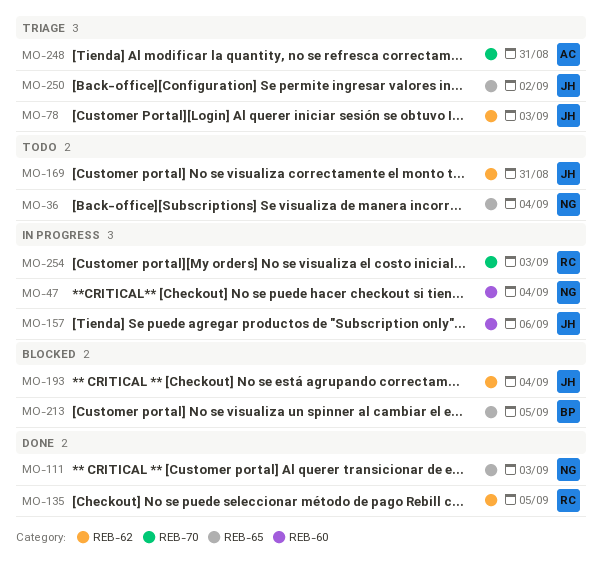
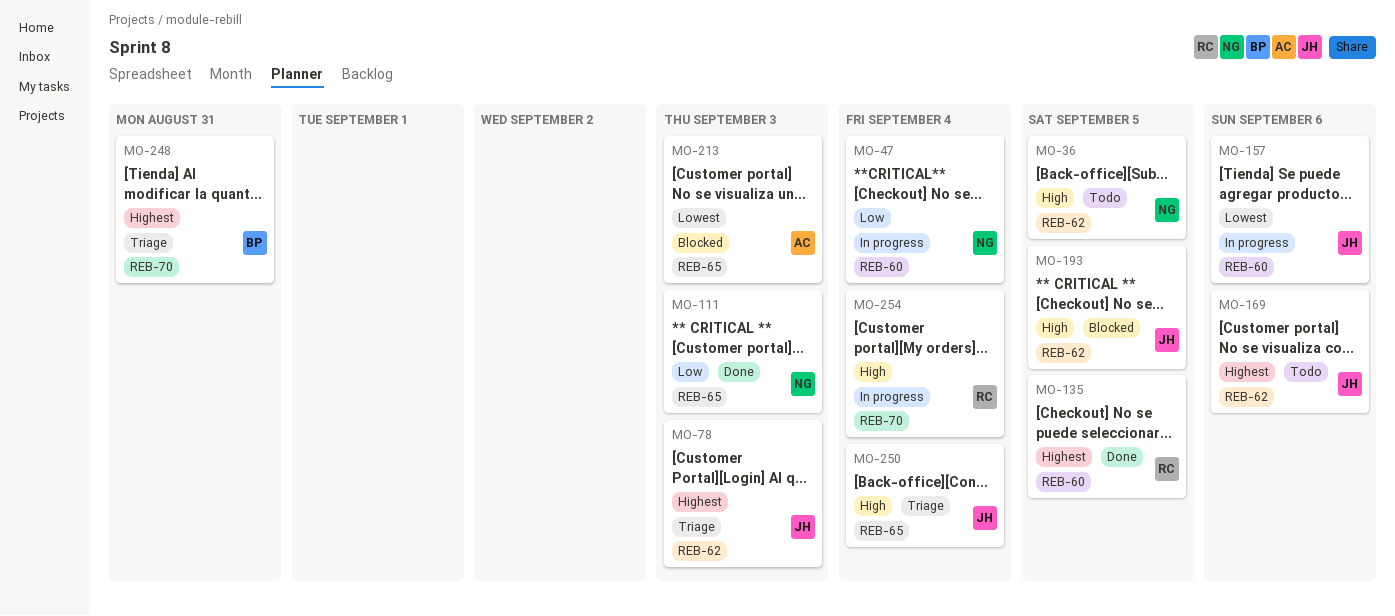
MO-36, label: REB-65 -> REB-62
MO-36, due: Sep 4 -> Sep 5
MO-135, label: REB-62 -> REB-60
MO-169, due: Aug 31 -> Sep 6
MO-193, due: Sep 4 -> Sep 5
MO-213, owner: BP -> AC
MO-213, due: Sep 5 -> Sep 3
MO-248, owner: AC -> BP
MO-250, due: Sep 2 -> Sep 4
MO-254, due: Sep 3 -> Sep 4

